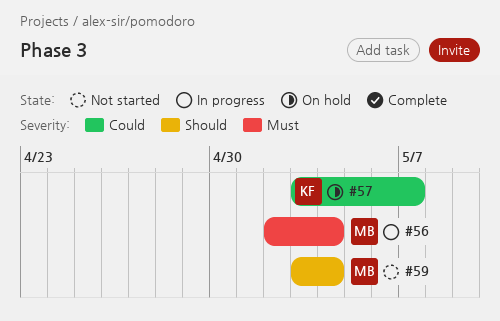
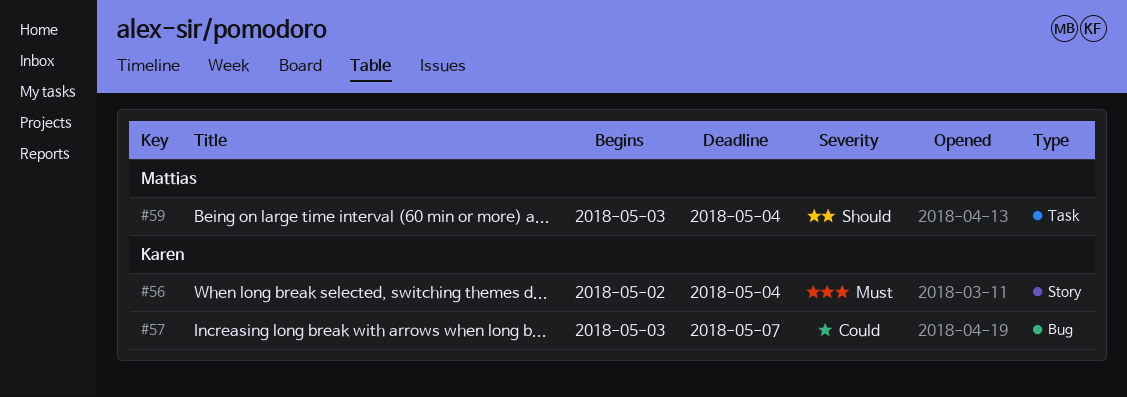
#56, owner: Mattias -> Karen

